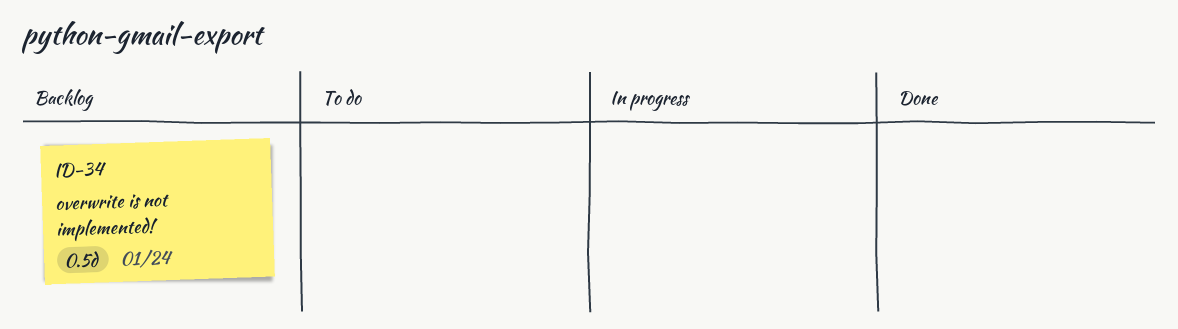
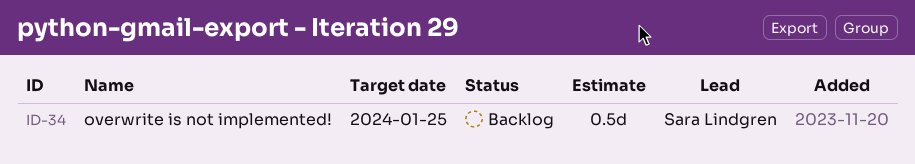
ID-34, due: Jan 24 -> Jan 25

